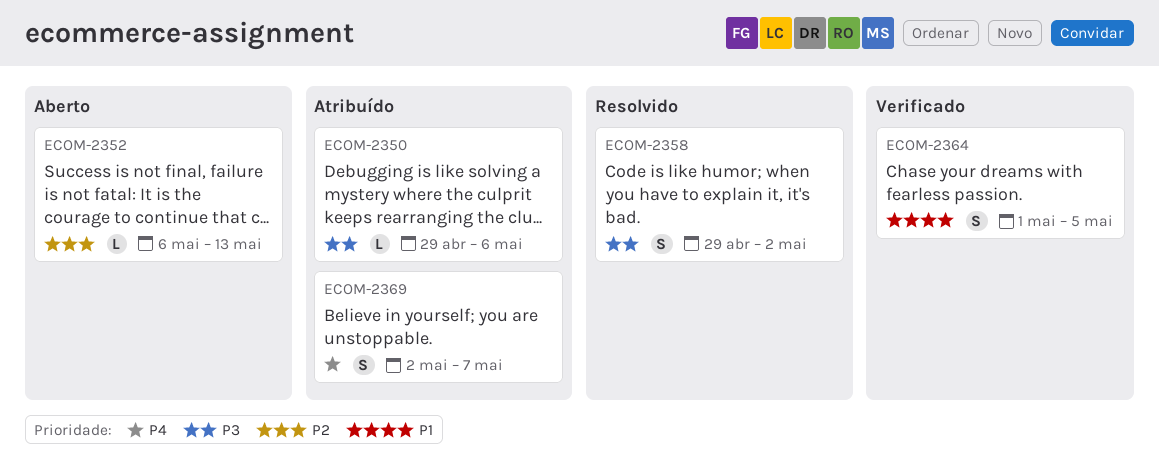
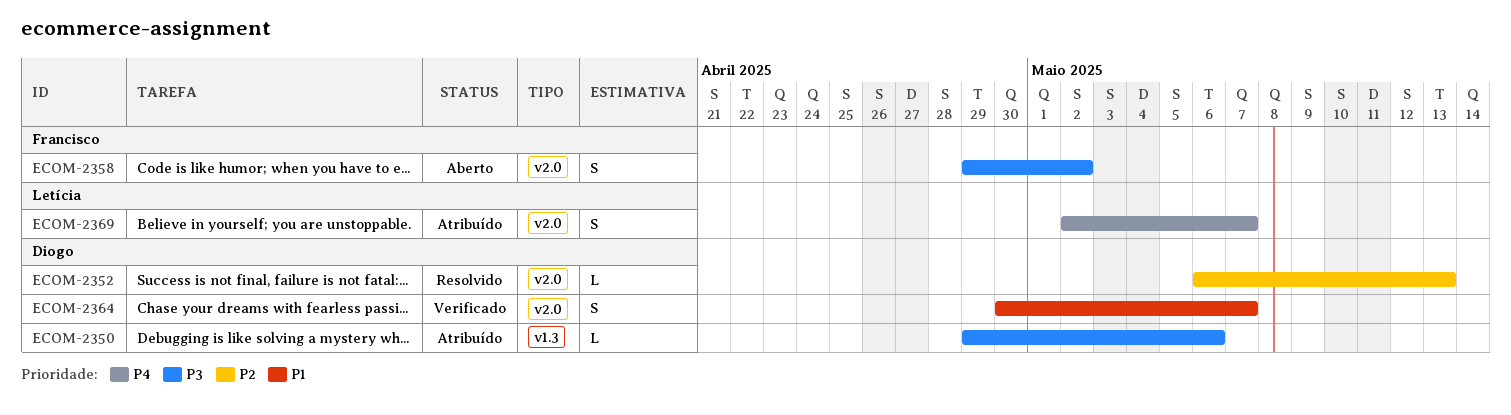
ECOM-2352, status: Aberto -> Resolvido
ECOM-2358, status: Resolvido -> Aberto
ECOM-2364, start: May 1 -> Apr 30
ECOM-2364, due: May 5 -> May 7

